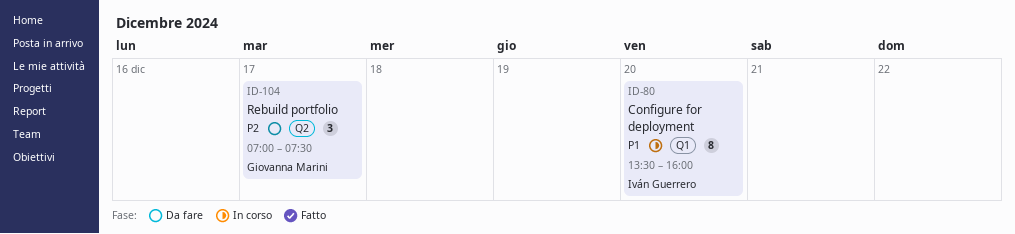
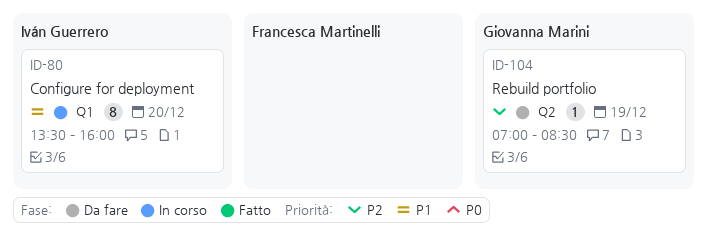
ID-104, estimate: 3 -> 1
ID-104, day: Dec 17 -> Dec 19
ID-104, ends: 07:30 -> 08:30

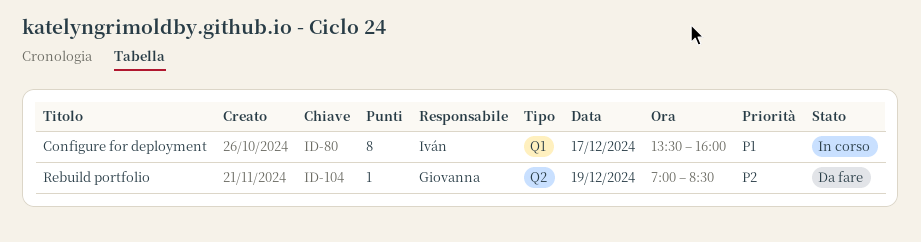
ID-80, day: Dec 20 -> Dec 17

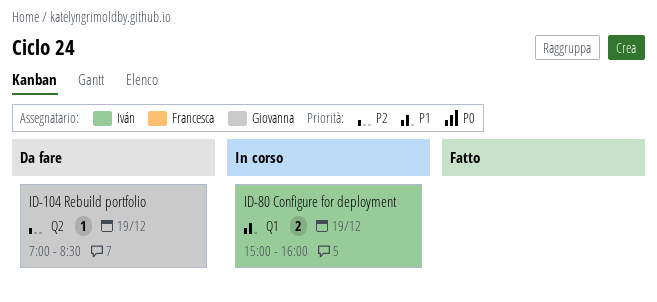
ID-80, estimate: 8 -> 2
ID-80, day: Dec 17 -> Dec 19
ID-80, begins: 13:30 -> 15:00

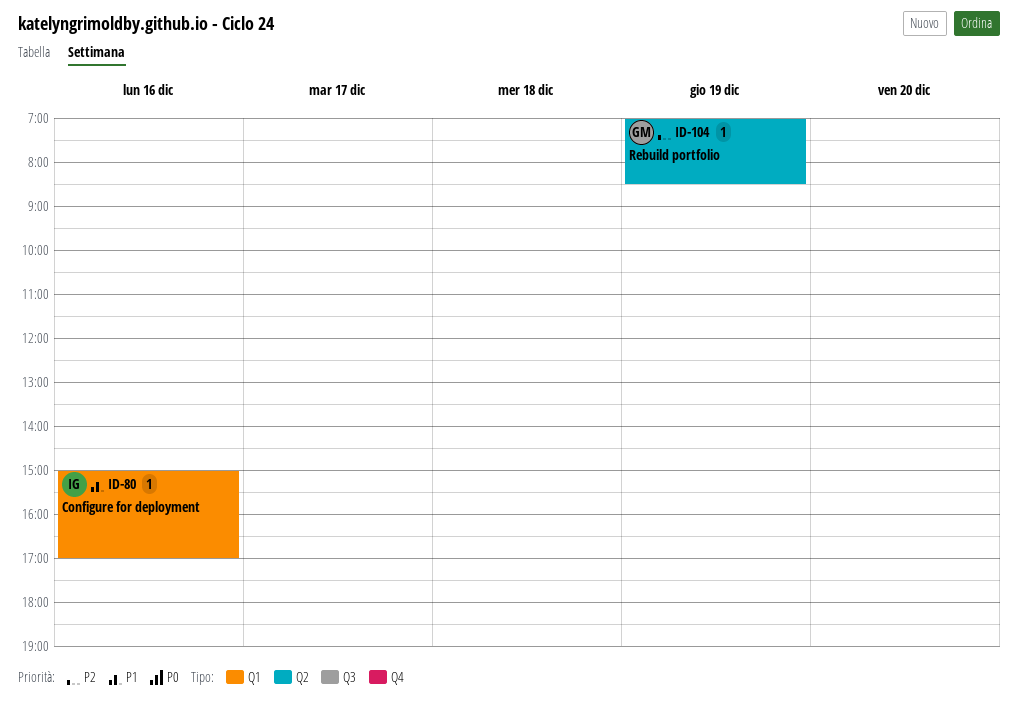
ID-80, estimate: 2 -> 1
ID-80, day: Dec 19 -> Dec 16
ID-80, ends: 16:00 -> 17:00

